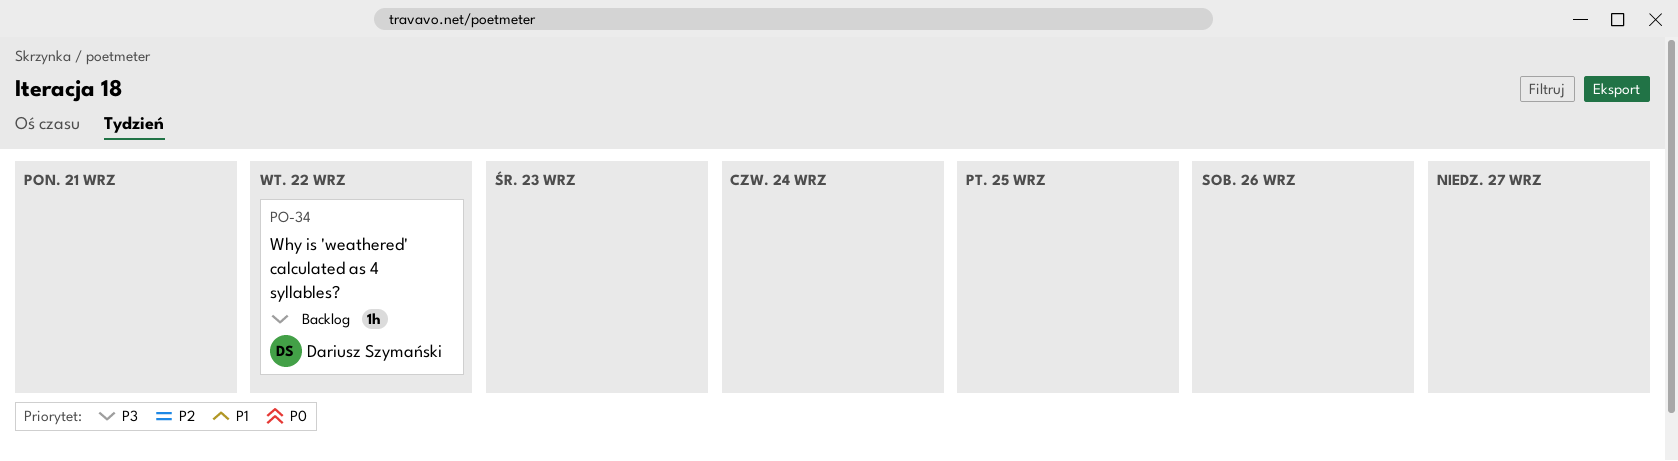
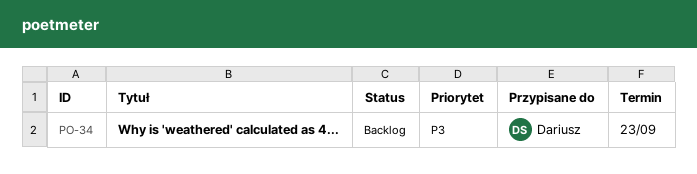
PO-34, due: Sep 22 -> Sep 23

